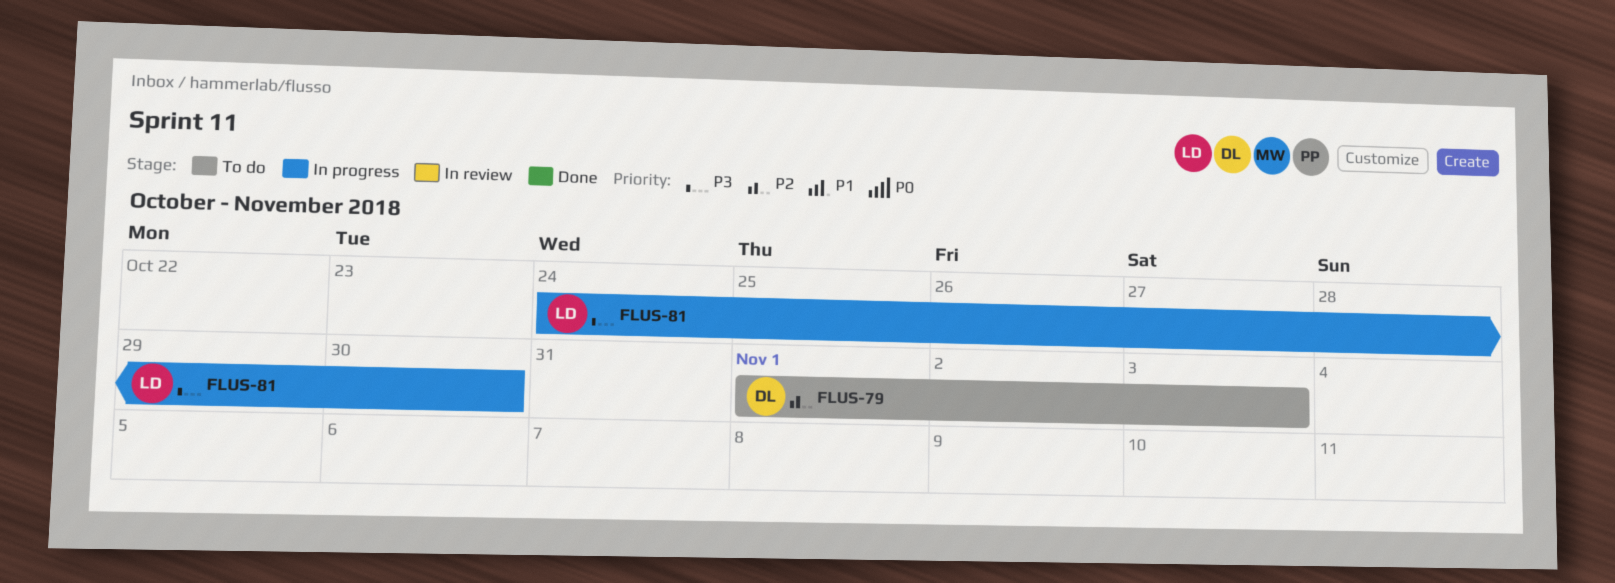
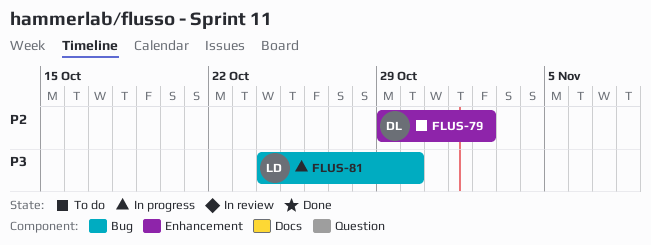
FLUS-79, start: Nov 1 -> Oct 29
FLUS-79, due: Nov 3 -> Nov 2

